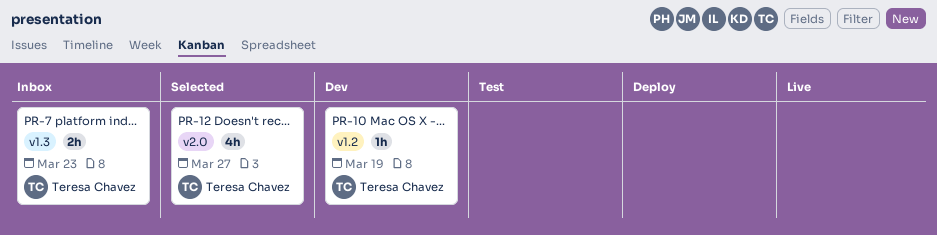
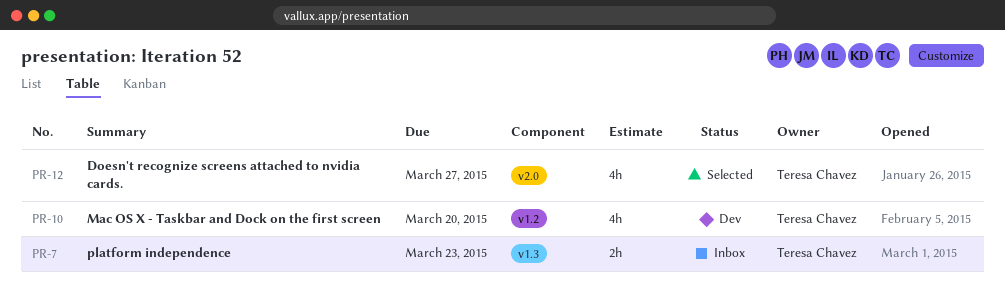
PR-10, estimate: 1h -> 4h
PR-10, due: Mar 19 -> Mar 20

